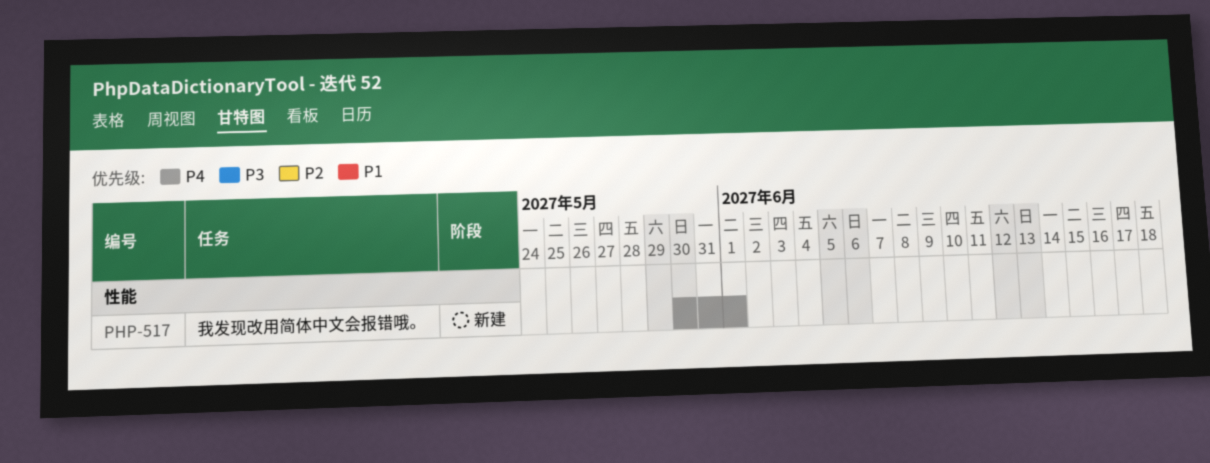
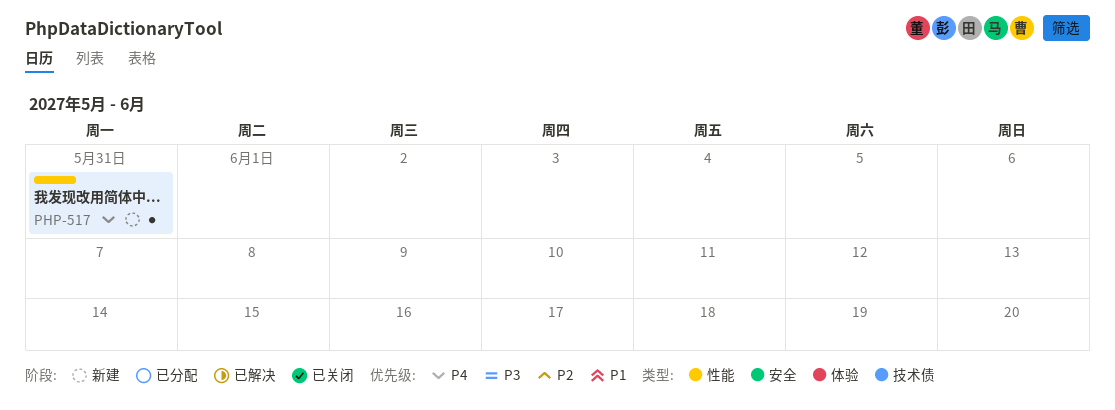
PHP-517, due: Jun 1 -> May 31

